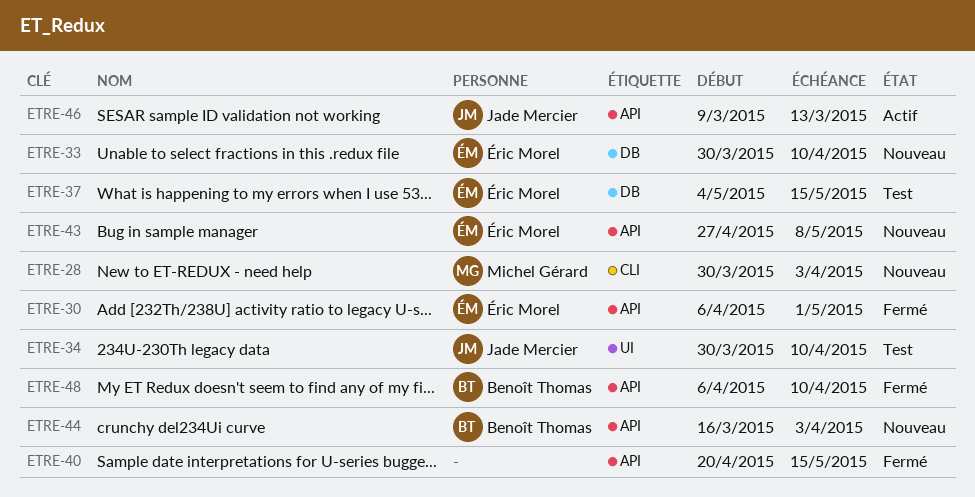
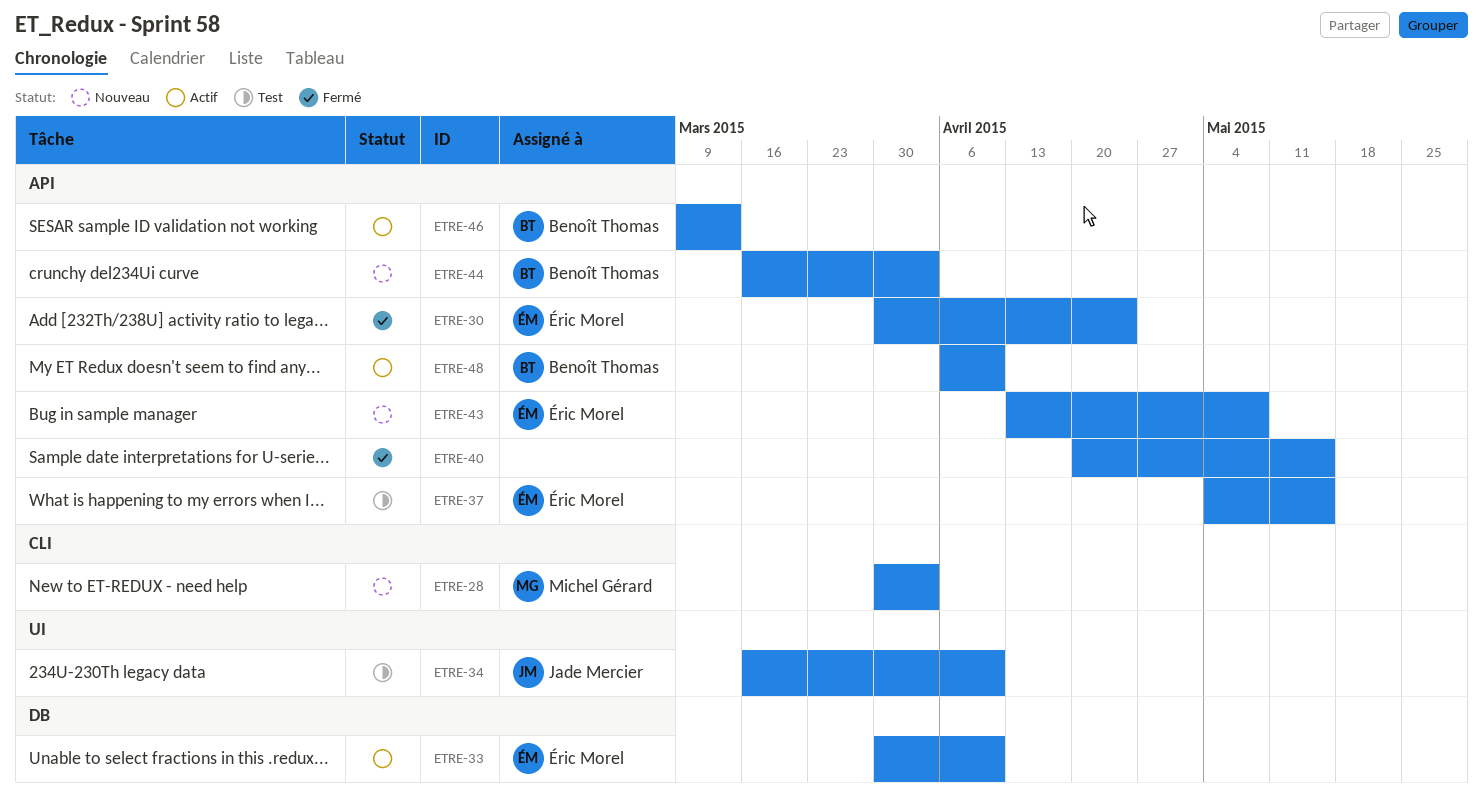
ETRE-30, start: Apr 6 -> Mar 30
ETRE-30, due: May 1 -> Apr 24
ETRE-33, status: Nouveau -> Actif
ETRE-34, start: Mar 30 -> Mar 16
ETRE-37, label: DB -> API
ETRE-43, start: Apr 27 -> Apr 13
ETRE-46, owner: Jade Mercier -> Benoît Thomas
ETRE-48, status: Fermé -> Actif

